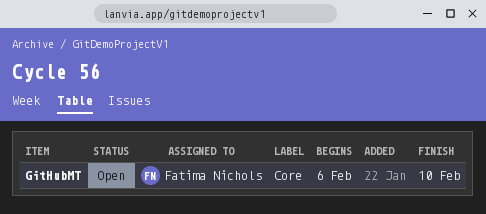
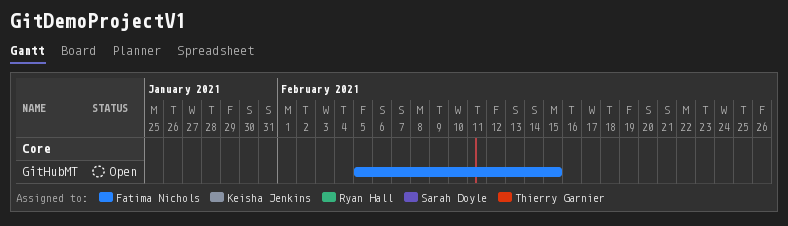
GitHubMT, start: Feb 6 -> Feb 5
GitHubMT, due: Feb 10 -> Feb 15

